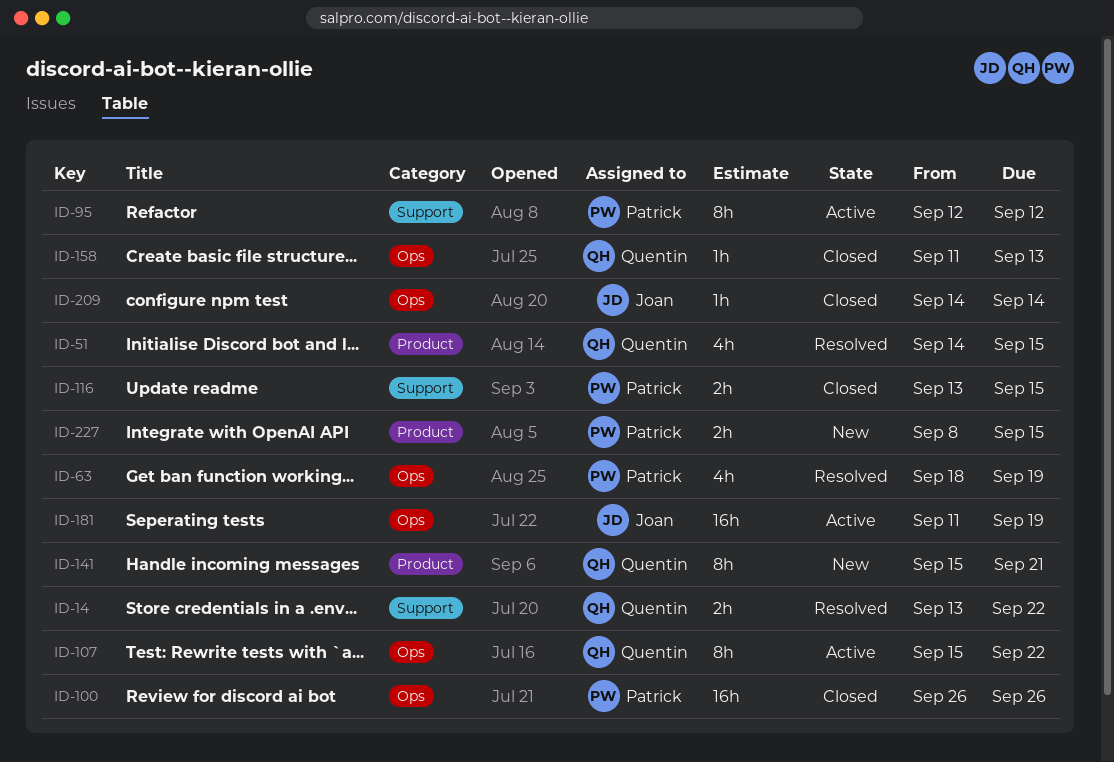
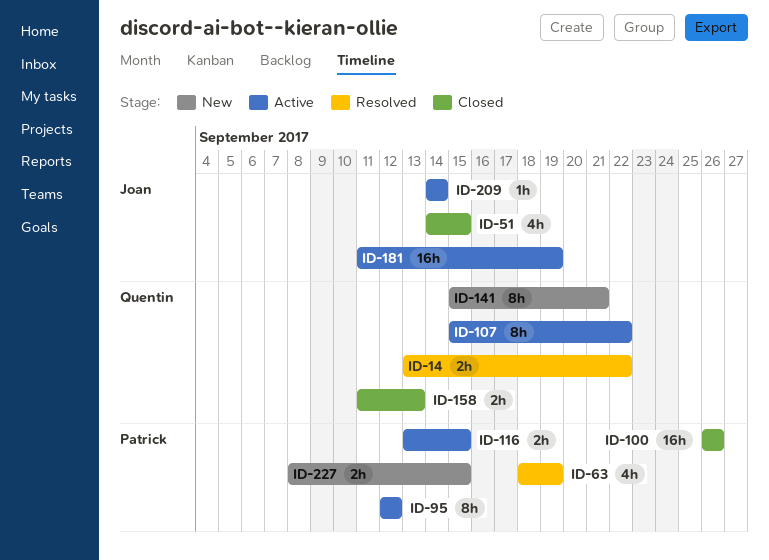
ID-51, status: Resolved -> Closed
ID-51, owner: Quentin -> Joan
ID-116, status: Closed -> Active
ID-158, estimate: 1h -> 2h
ID-209, status: Closed -> Active

